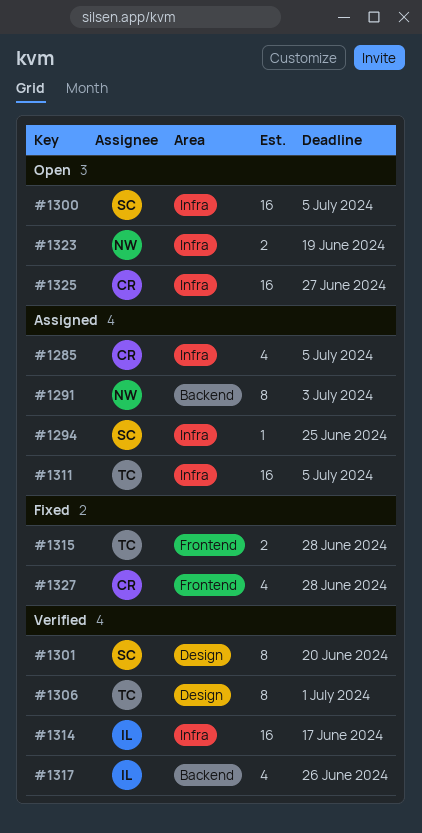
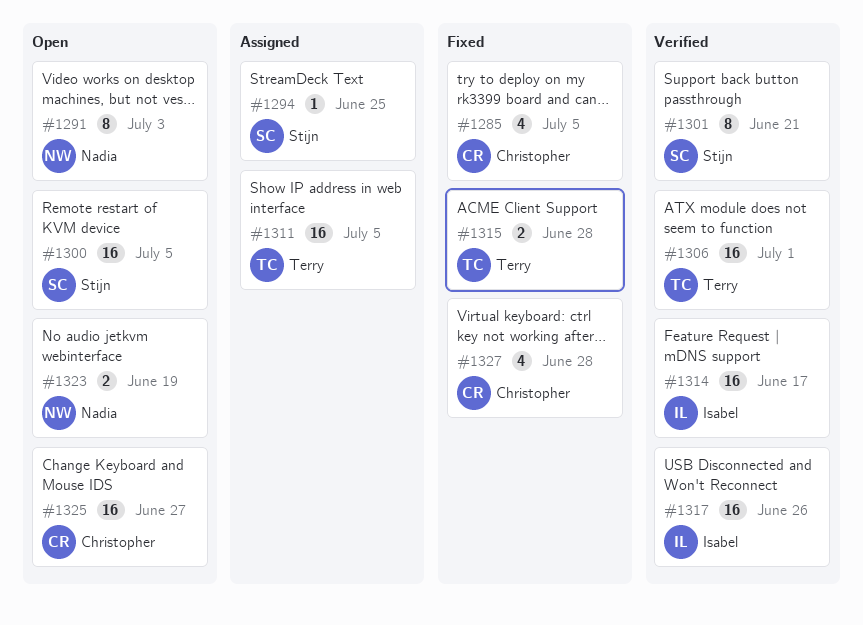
#1285, status: Assigned -> Fixed
#1291, status: Assigned -> Open
#1301, due: Jun 20 -> Jun 21
#1306, estimate: 8 -> 16
#1317, estimate: 4 -> 16

